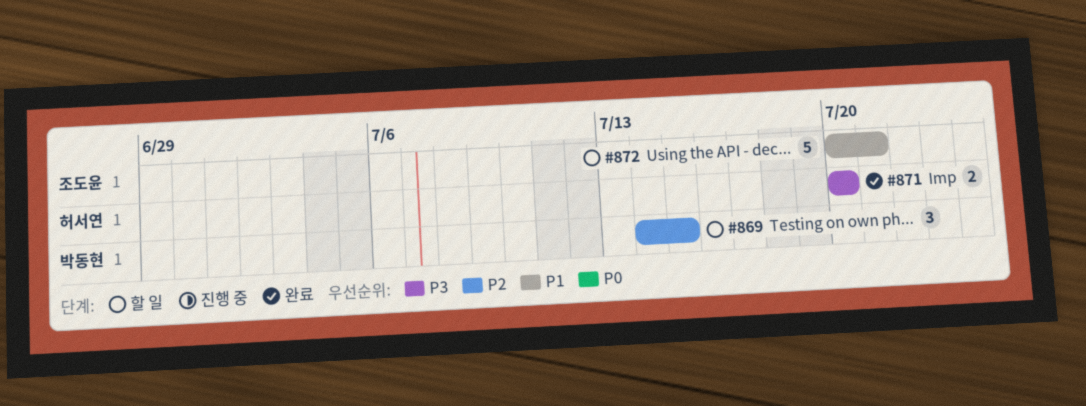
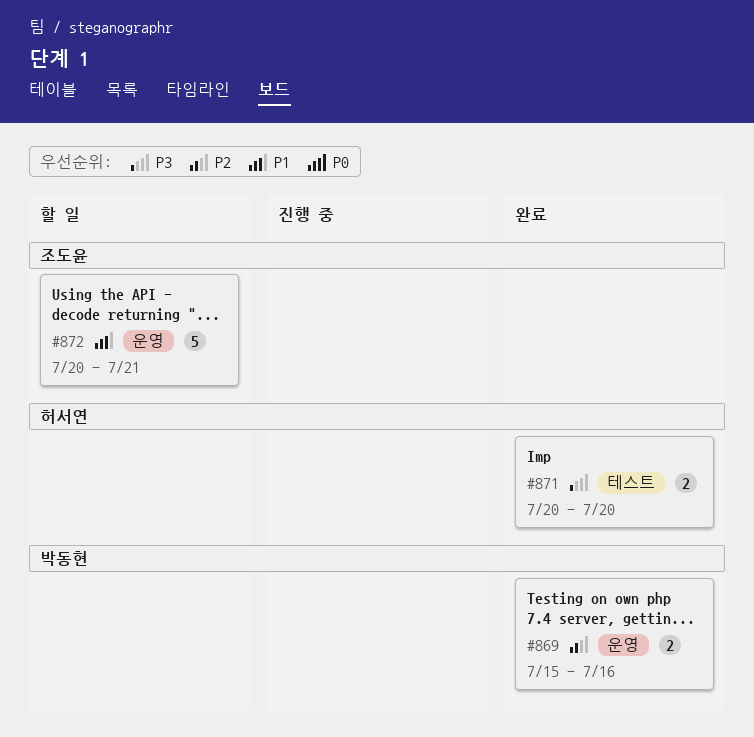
#869, status: 할 일 -> 완료
#869, estimate: 3 -> 2
#869, start: Jul 14 -> Jul 15
#869, due: Jul 15 -> Jul 16

